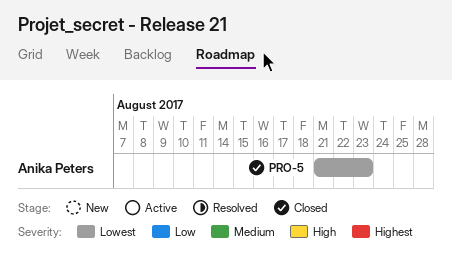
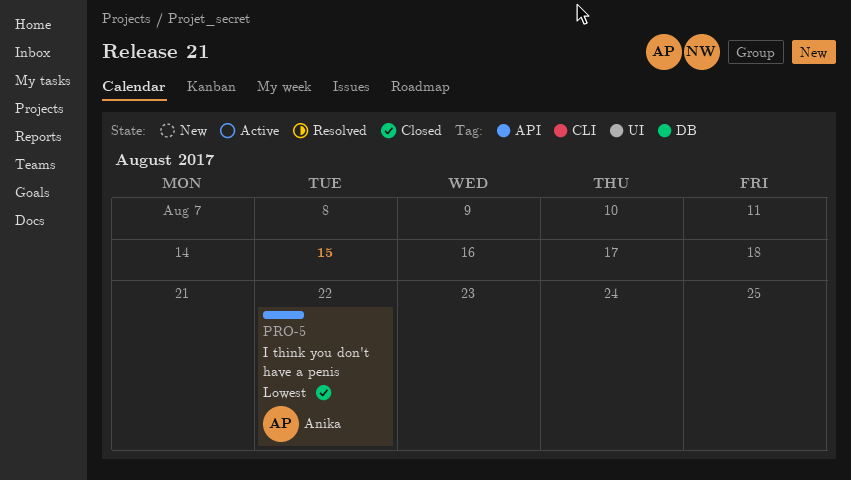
PRO-5, due: Aug 23 -> Aug 22

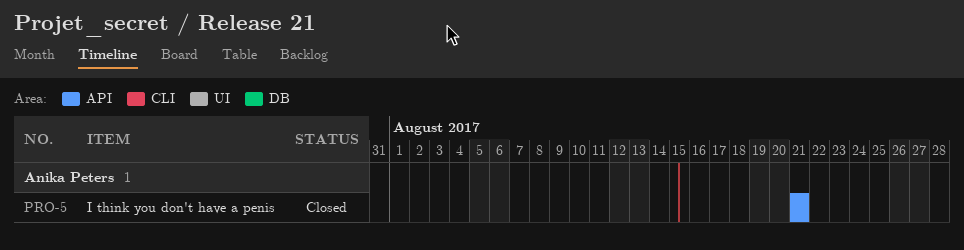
PRO-5, due: Aug 22 -> Aug 21

